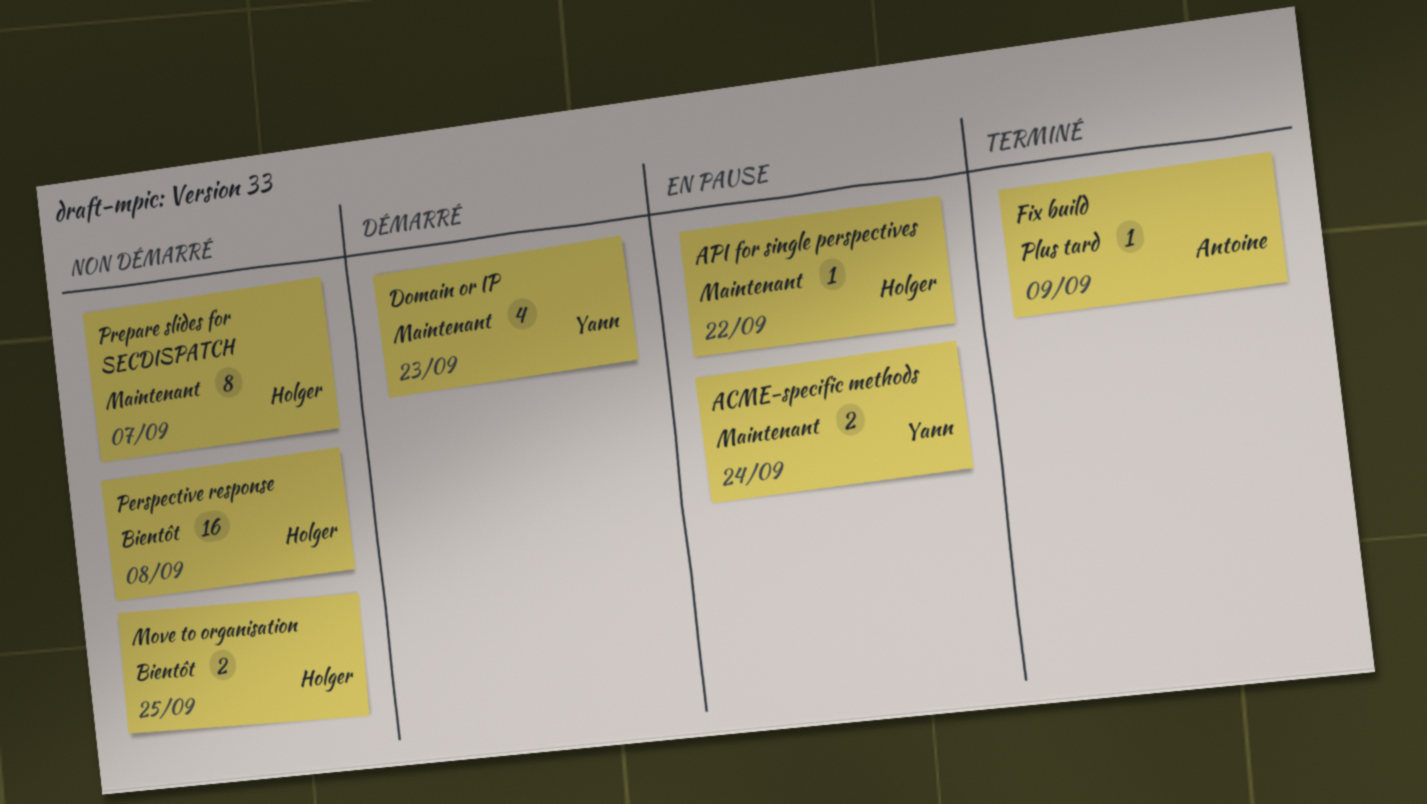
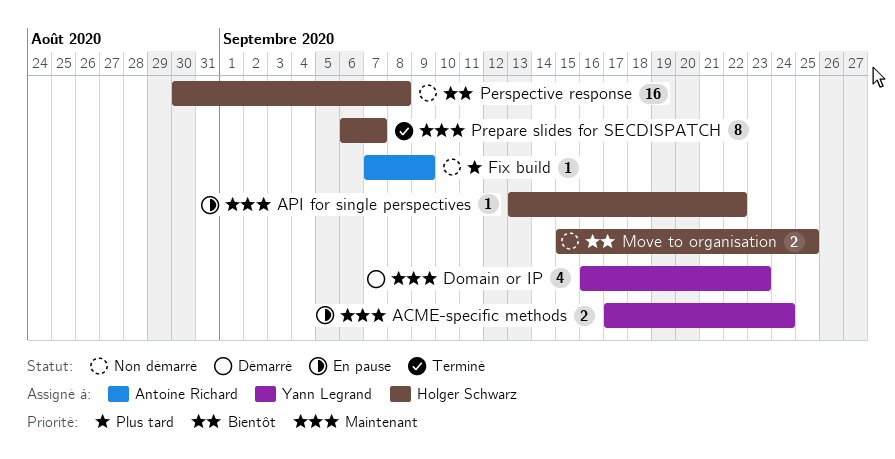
Fix build, status: Terminé -> Non démarré
Prepare slides for SECDISPATCH, status: Non démarré -> Terminé

